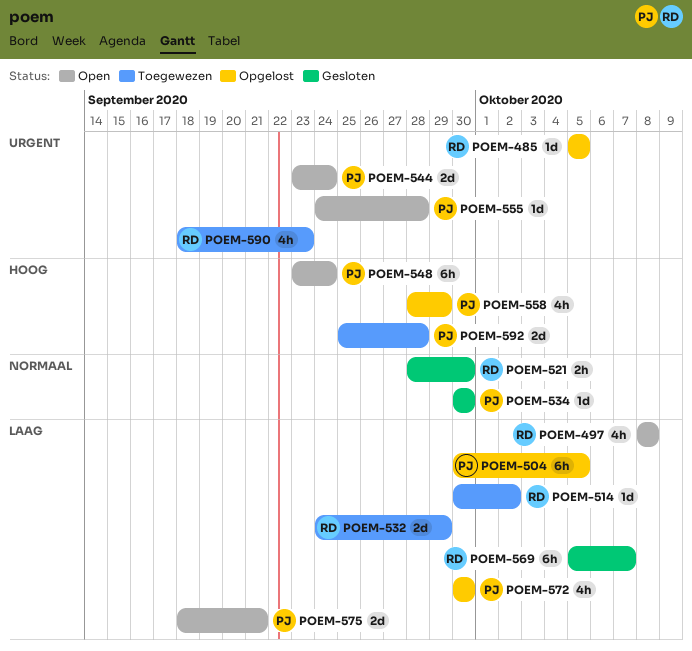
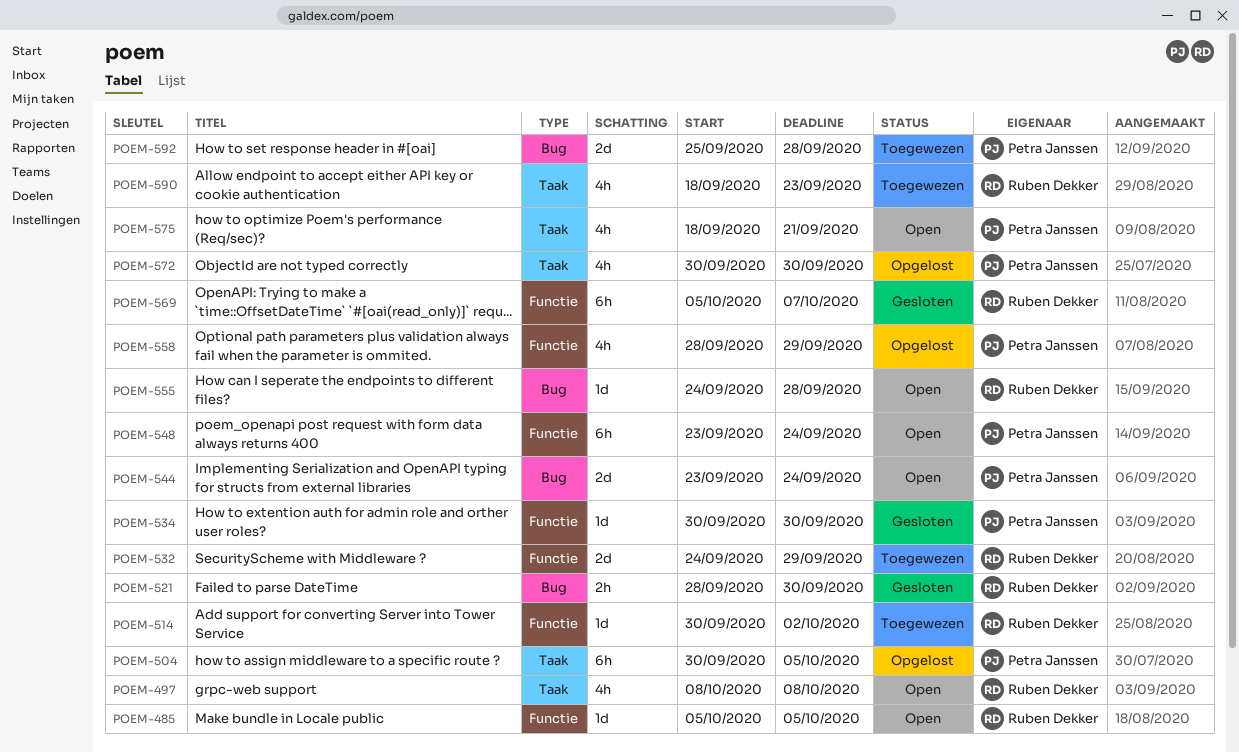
POEM-485, status: Opgelost -> Open
POEM-555, owner: Petra Janssen -> Ruben Dekker
POEM-575, estimate: 2d -> 4h

